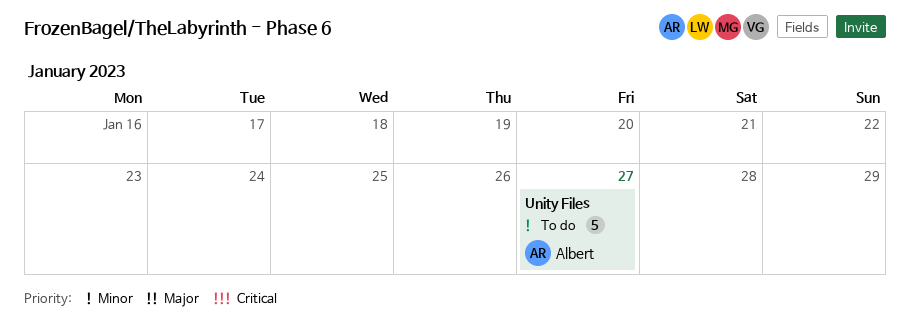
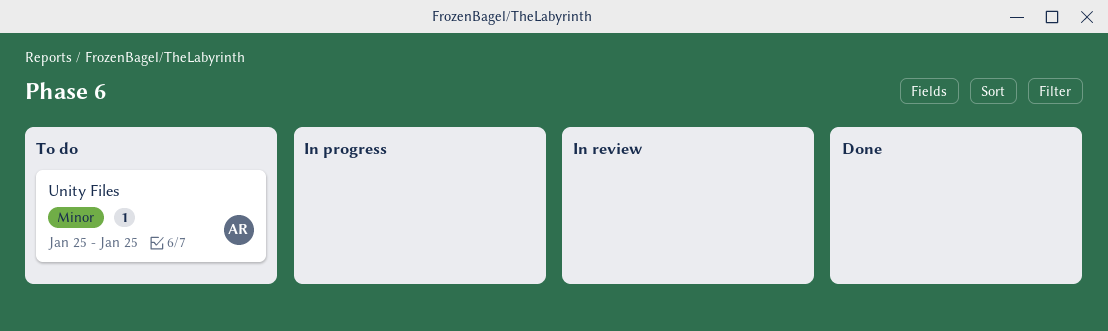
Unity Files, estimate: 5 -> 1
Unity Files, due: Jan 27 -> Jan 25

